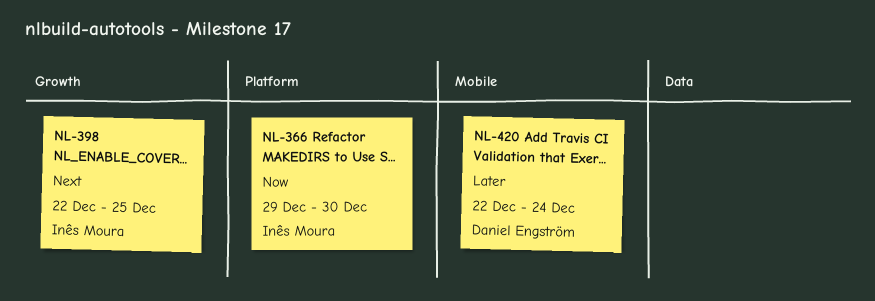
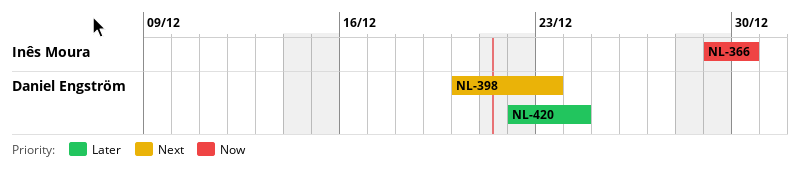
NL-398, owner: Inês Moura -> Daniel Engström
NL-398, start: Dec 22 -> Dec 20
NL-398, due: Dec 25 -> Dec 23

